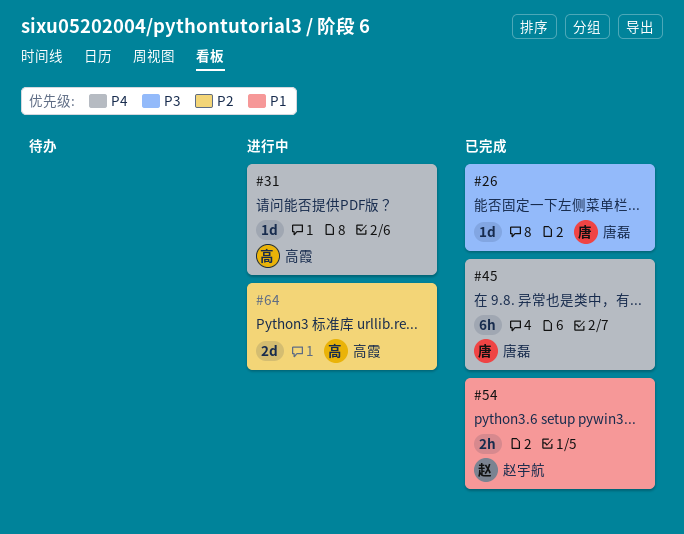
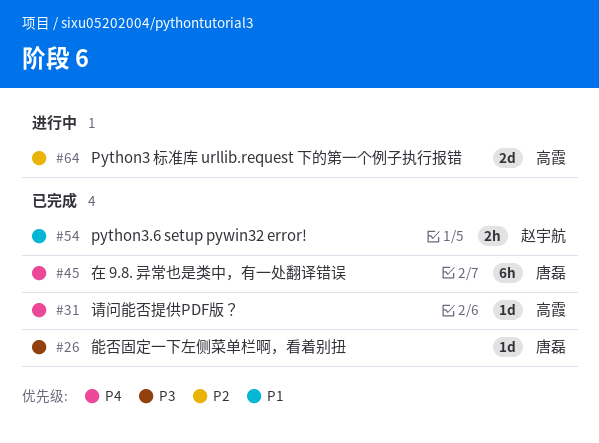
#31, status: 进行中 -> 已完成

